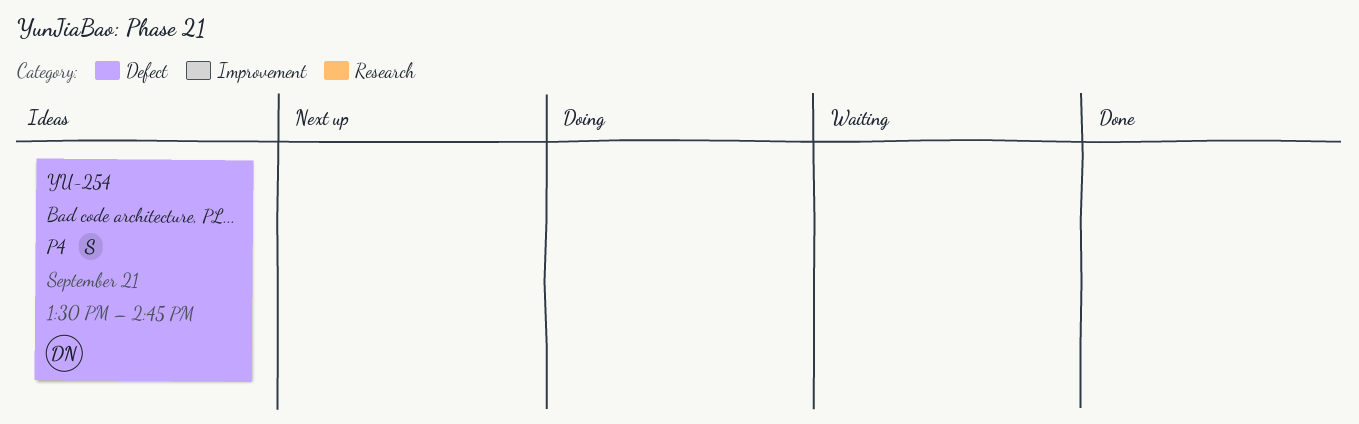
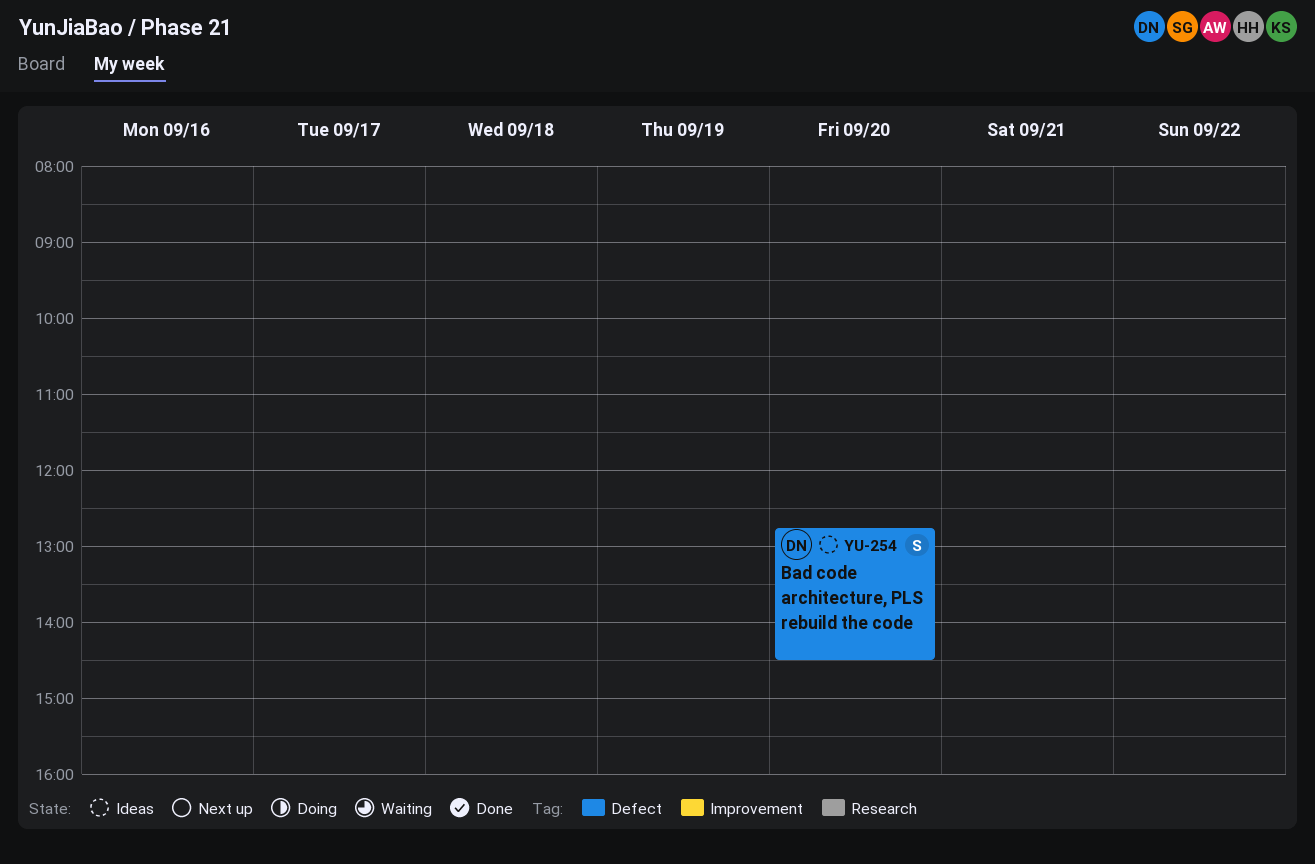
YU-254, day: Sep 21 -> Sep 20
YU-254, begins: 13:30 -> 12:45
YU-254, ends: 14:45 -> 14:30

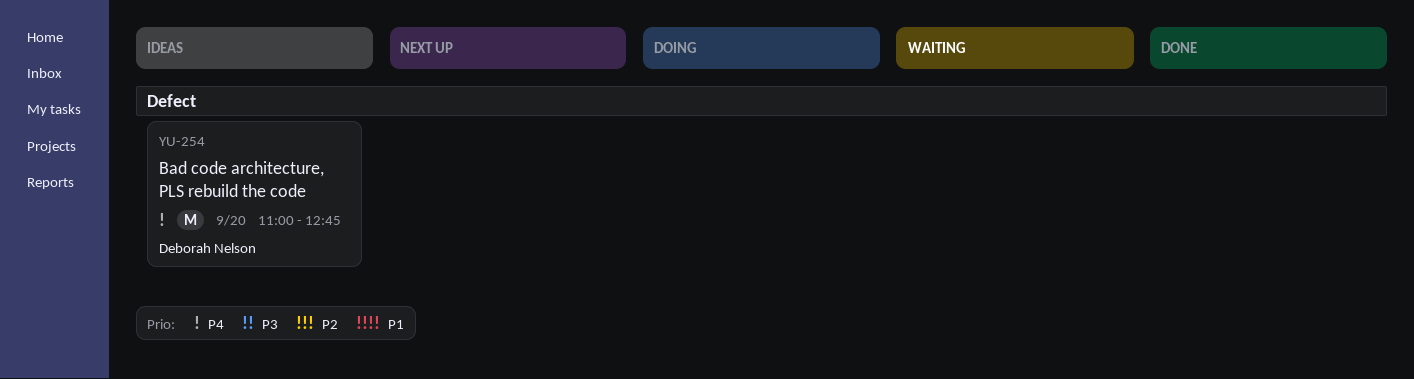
YU-254, estimate: S -> M
YU-254, begins: 12:45 -> 11:00
YU-254, ends: 14:30 -> 12:45

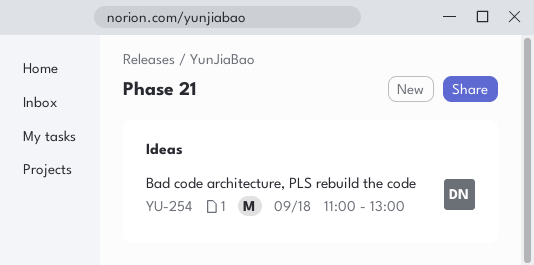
YU-254, day: Sep 20 -> Sep 18
YU-254, ends: 12:45 -> 13:00

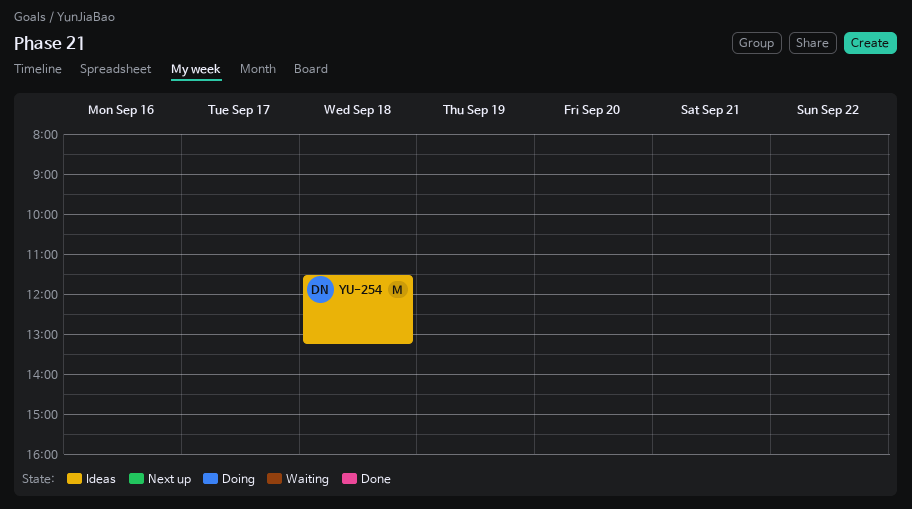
YU-254, begins: 11:00 -> 11:30
YU-254, ends: 13:00 -> 13:15

